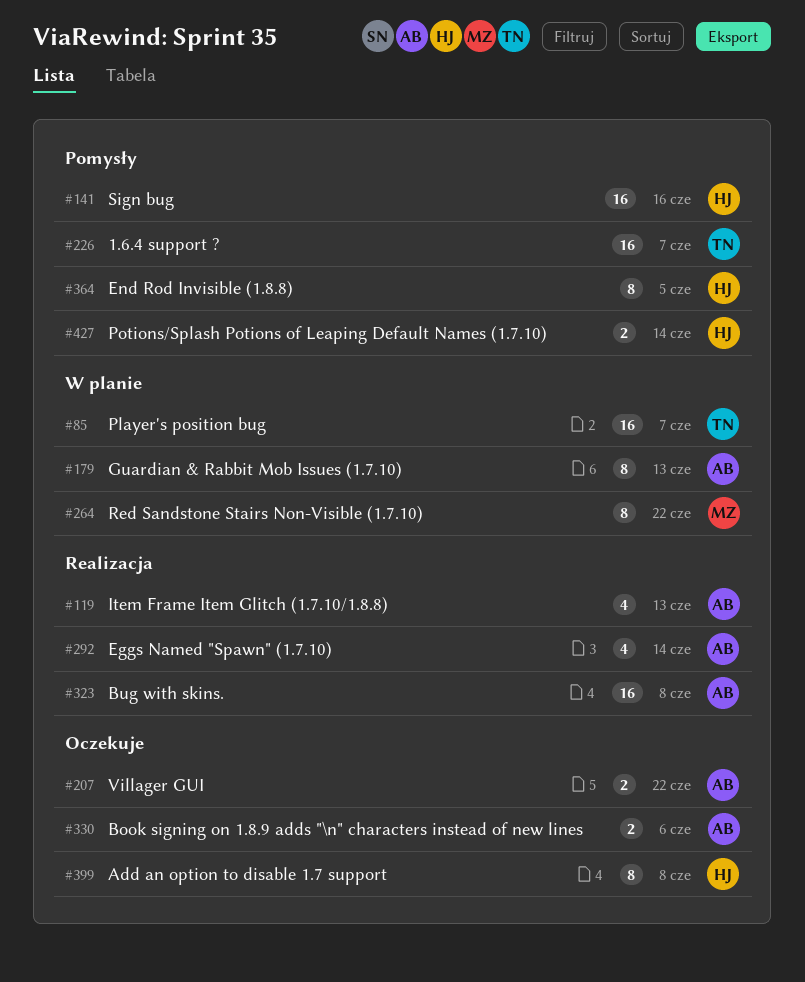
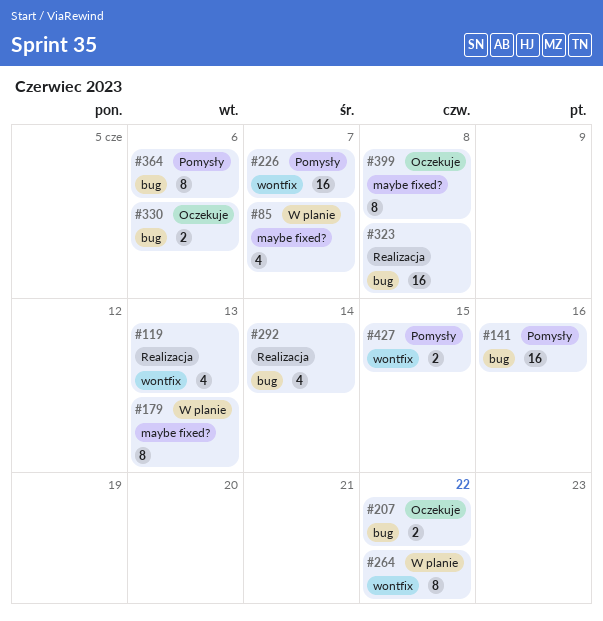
#85, estimate: 16 -> 4
#364, due: Jun 5 -> Jun 6
#427, due: Jun 14 -> Jun 15

